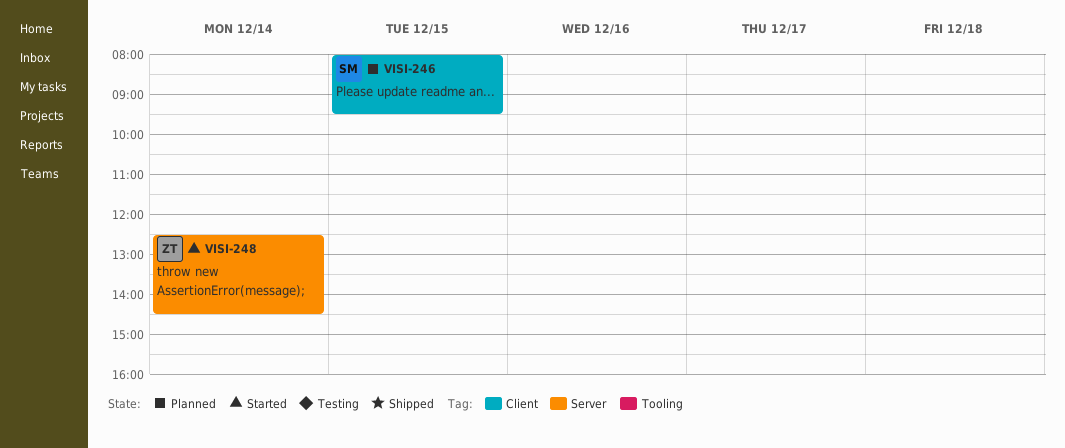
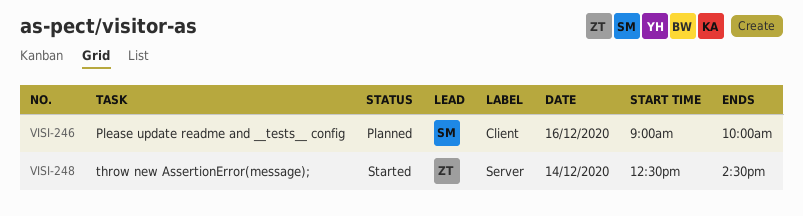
VISI-246, day: Dec 15 -> Dec 16
VISI-246, begins: 08:00 -> 09:00
VISI-246, ends: 09:30 -> 10:00

